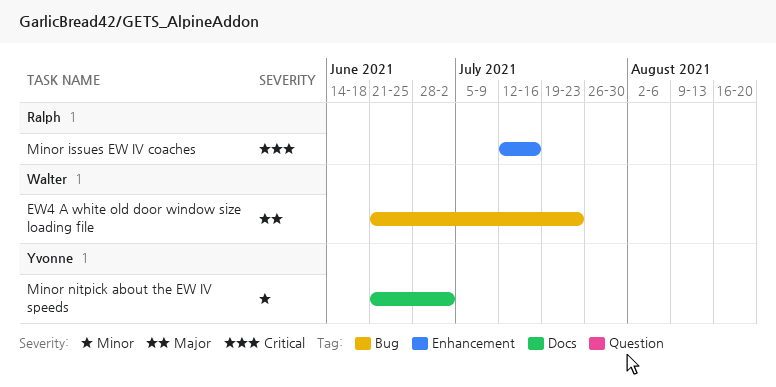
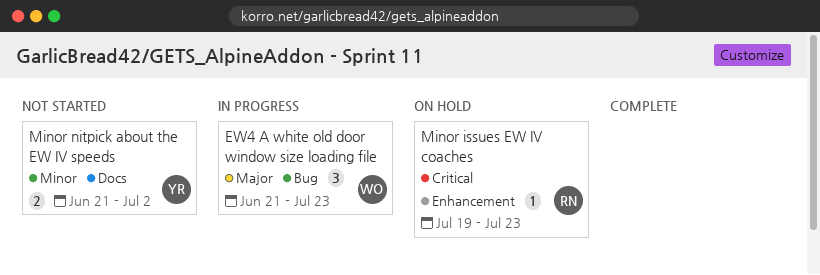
Minor issues EW IV coaches, start: Jul 12 -> Jul 19
Minor issues EW IV coaches, due: Jul 16 -> Jul 23

